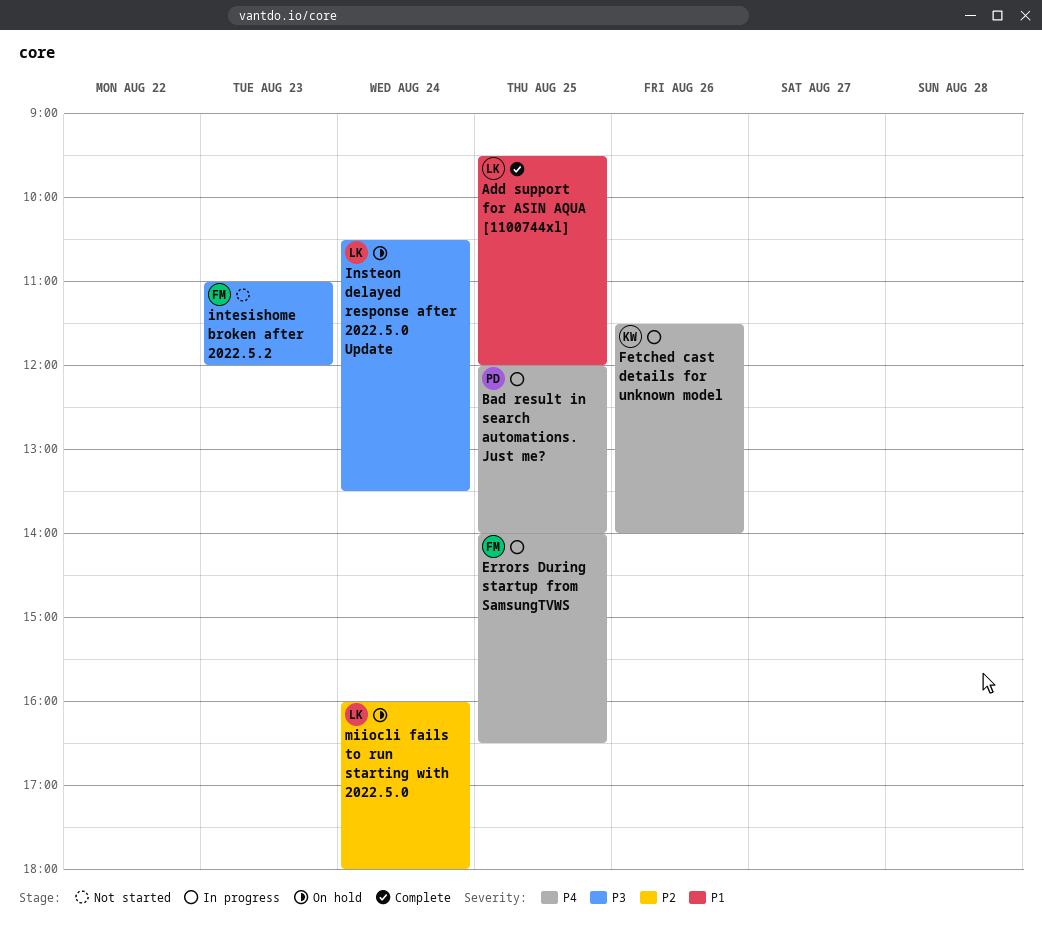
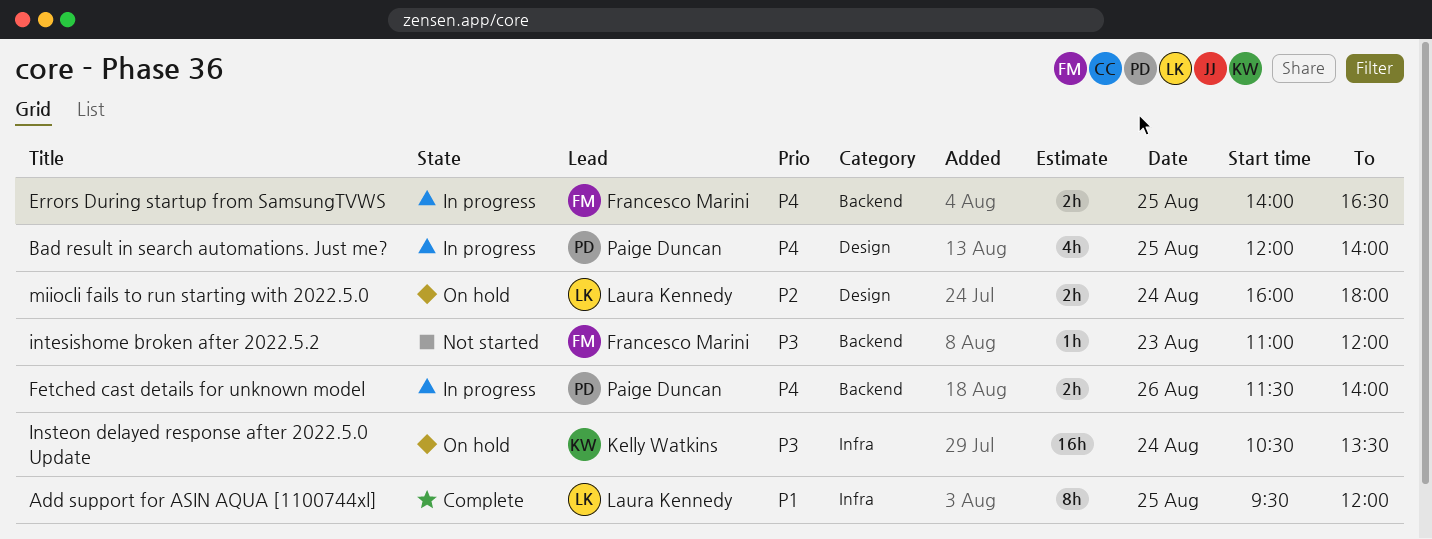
Fetched cast details for unknown model, owner: Kelly Watkins -> Paige Duncan
Insteon delayed response after 2022.5.0 Update, owner: Laura Kennedy -> Kelly Watkins

